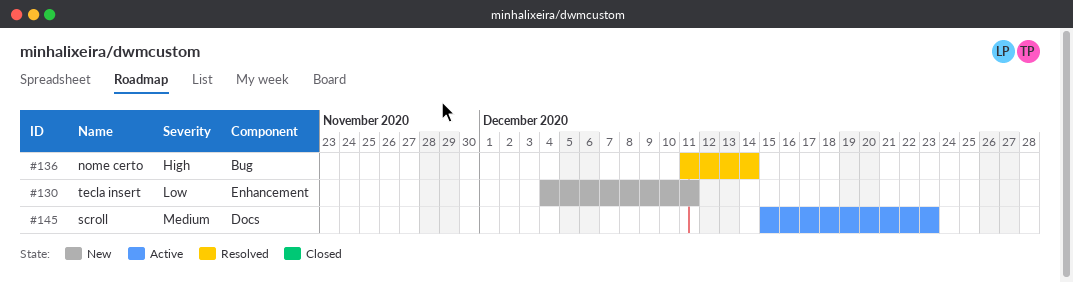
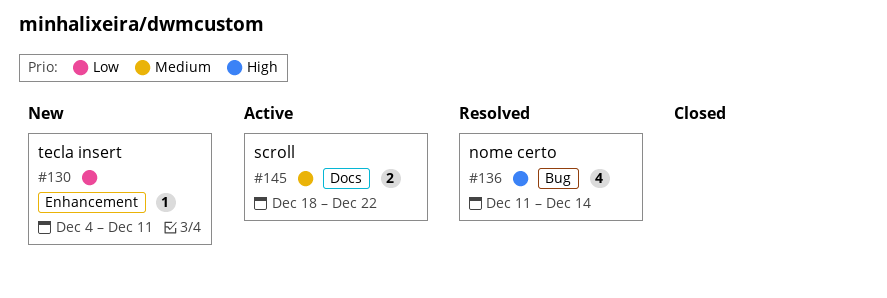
#145, start: Dec 15 -> Dec 18
#145, due: Dec 23 -> Dec 22

